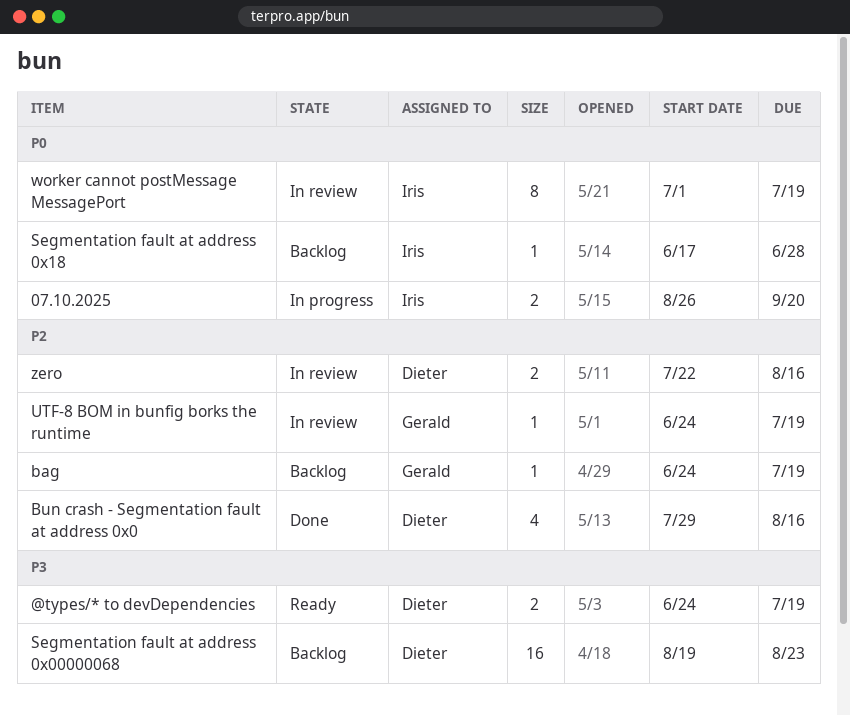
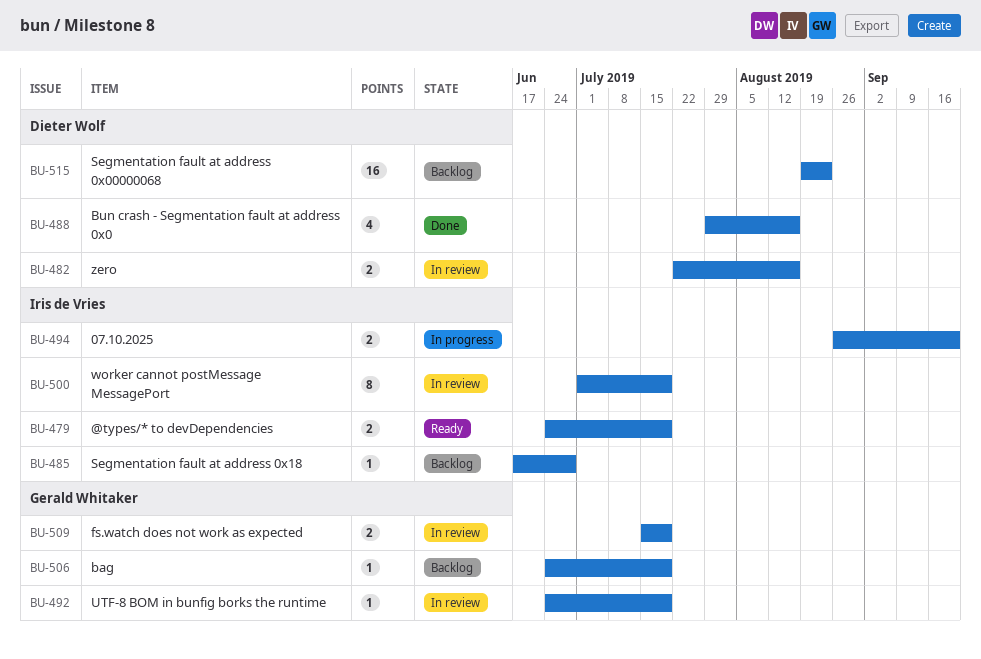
@types/* to devDependencies, owner: Dieter Wolf -> Iris de Vries
fs.watch does not work as expected: none -> present

